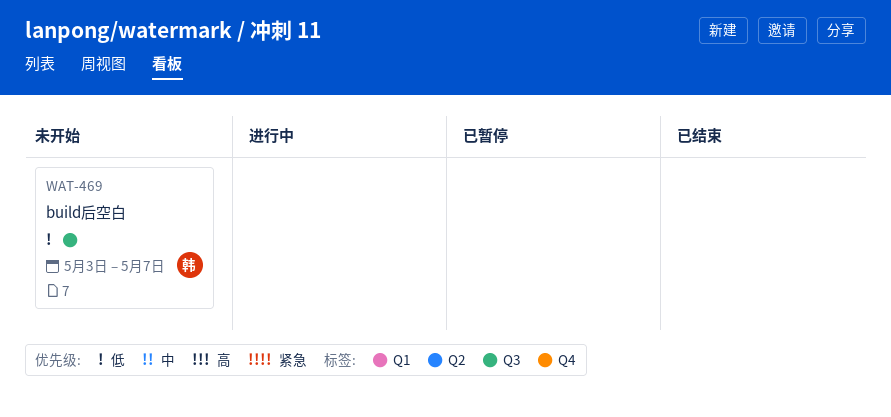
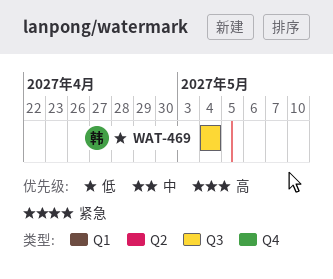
WAT-469, start: May 3 -> May 4
WAT-469, due: May 7 -> May 4

